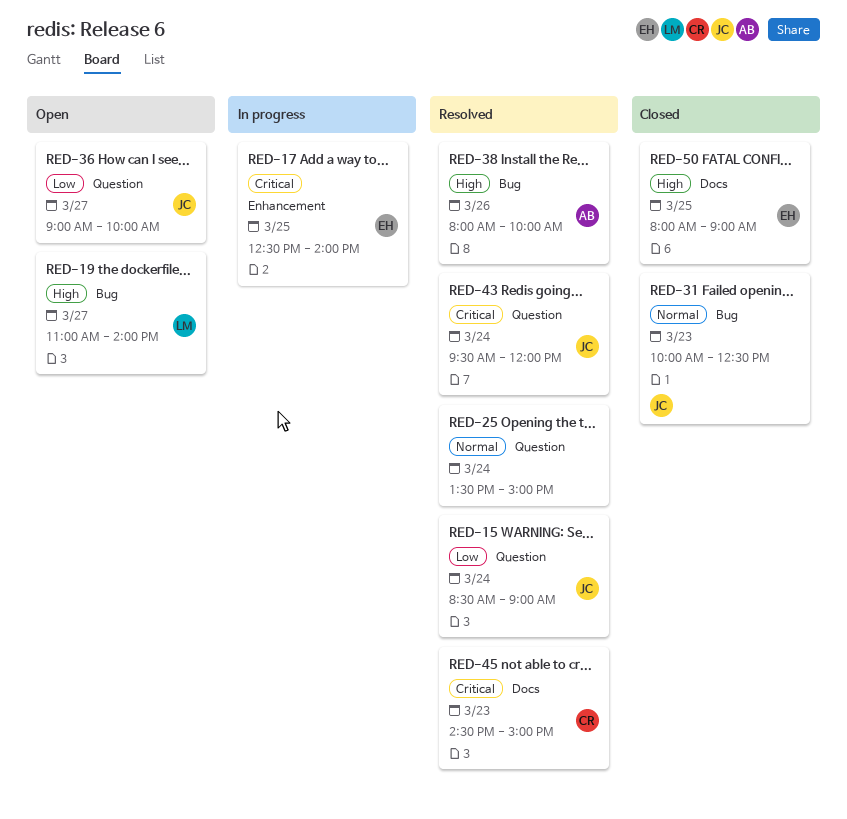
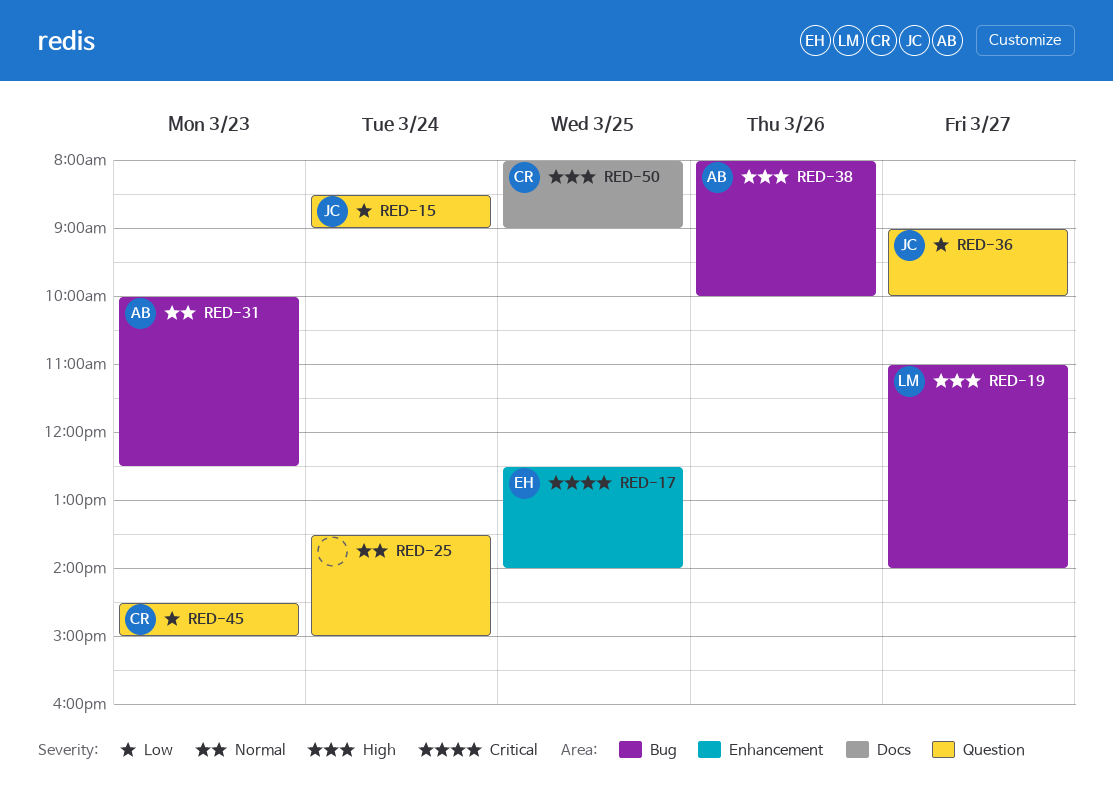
RED-31, owner: JC -> AB
RED-43: present -> none
RED-45, priority: Critical -> Low
RED-45, label: Docs -> Question
RED-50, owner: EH -> CR

